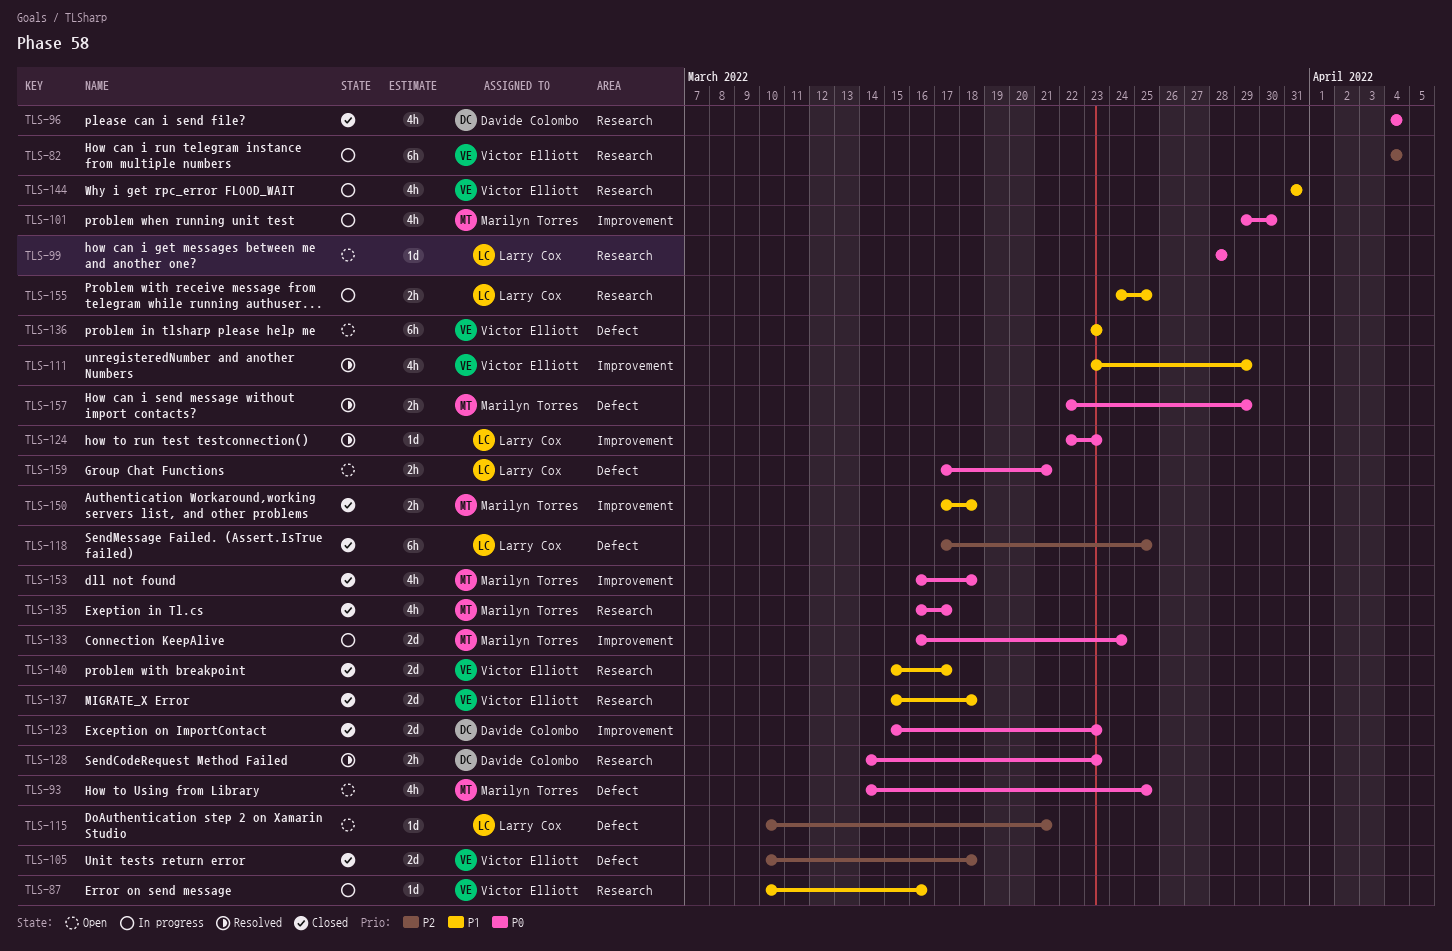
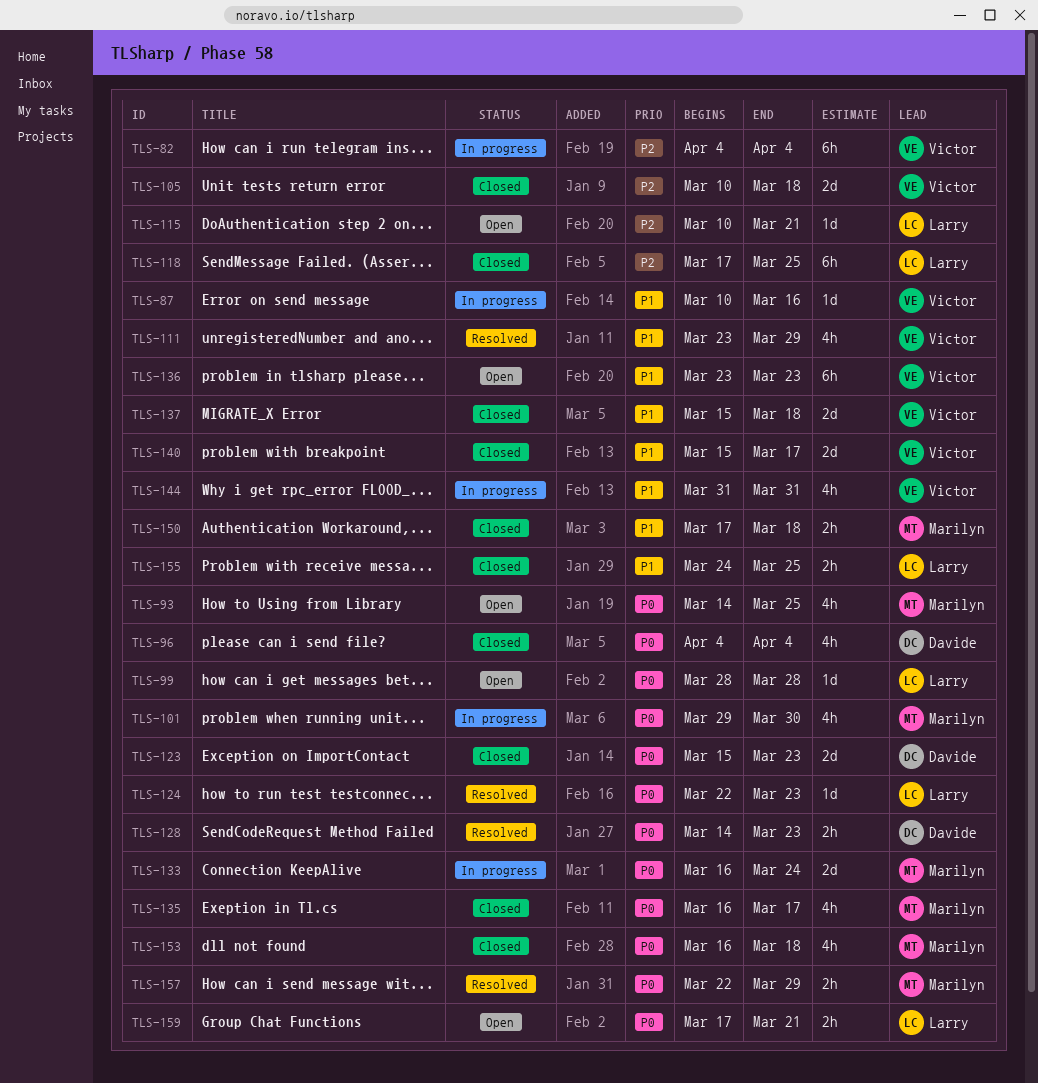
TLS-155, status: In progress -> Closed

